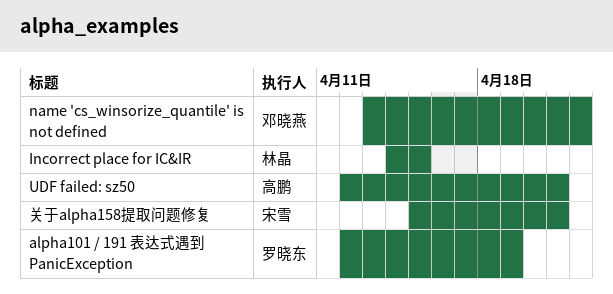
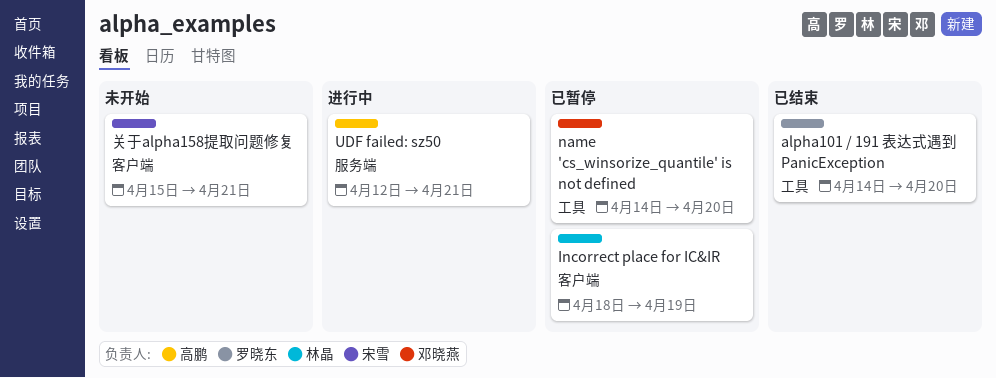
alpha101 / 191 表达式遇到 PanicException, start: Apr 12 -> Apr 14
alpha101 / 191 表达式遇到 PanicException, due: Apr 19 -> Apr 20
Incorrect place for IC&IR, start: Apr 14 -> Apr 18
Incorrect place for IC&IR, due: Apr 15 -> Apr 19
name 'cs_winsorize_quantile' is not defined, start: Apr 13 -> Apr 14
name 'cs_winsorize_quantile' is not defined, due: Apr 22 -> Apr 20

